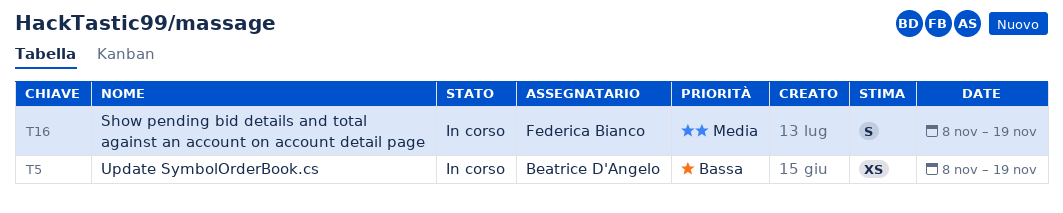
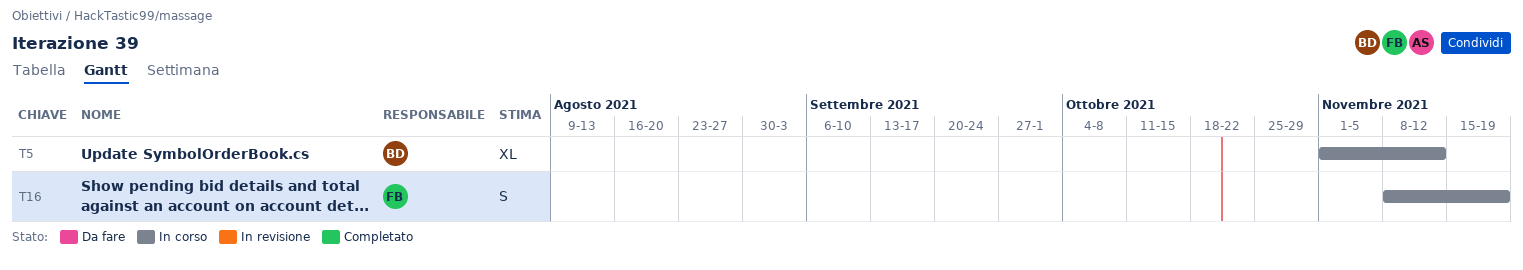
T5, estimate: XS -> XL
T5, start: Nov 8 -> Nov 1
T5, due: Nov 19 -> Nov 12

